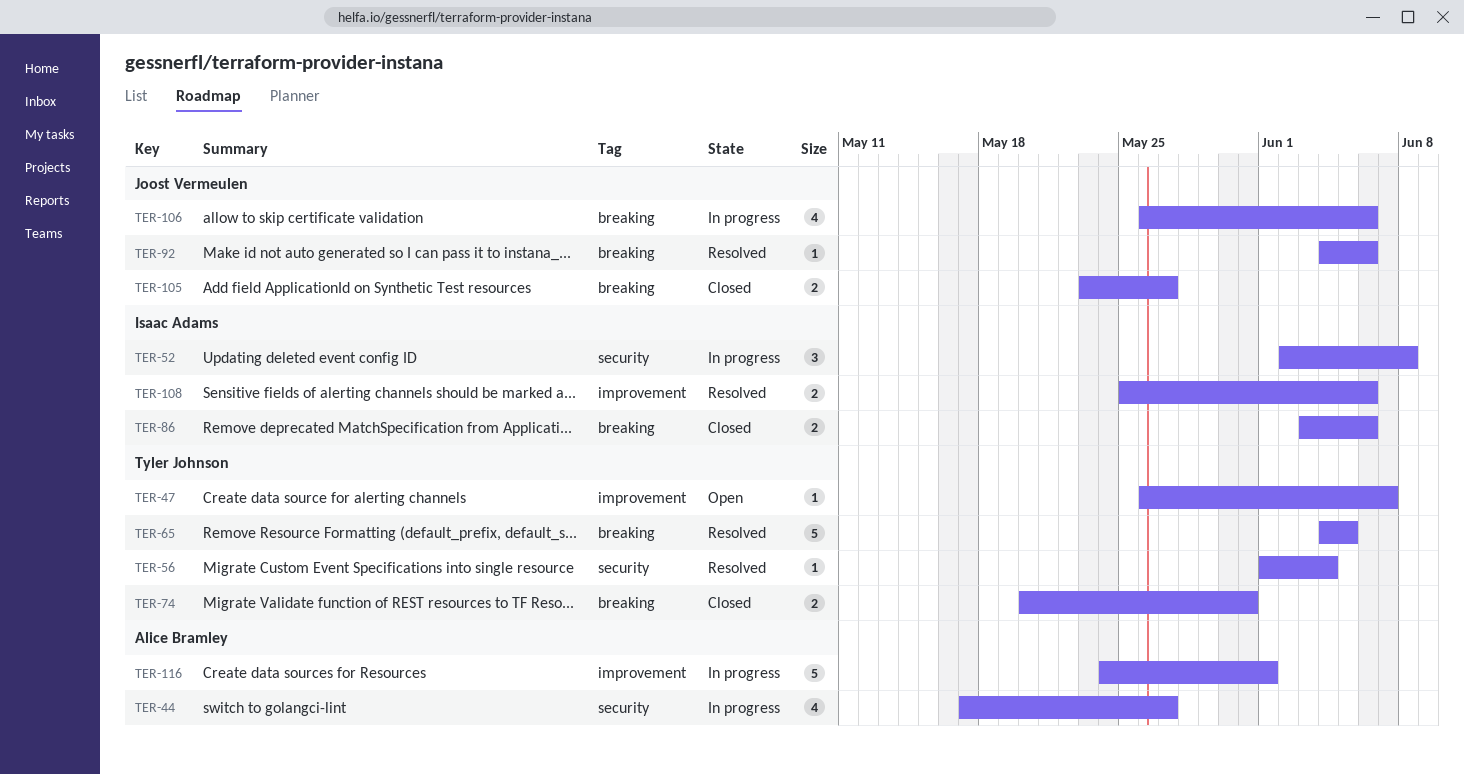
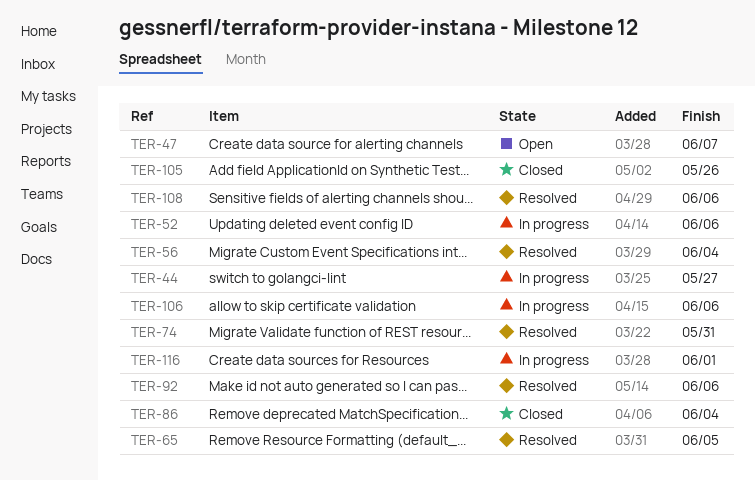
TER-52, due: Jun 8 -> Jun 6
TER-74, status: Closed -> Resolved
TER-86, due: Jun 6 -> Jun 4
TER-105, due: May 27 -> May 26

